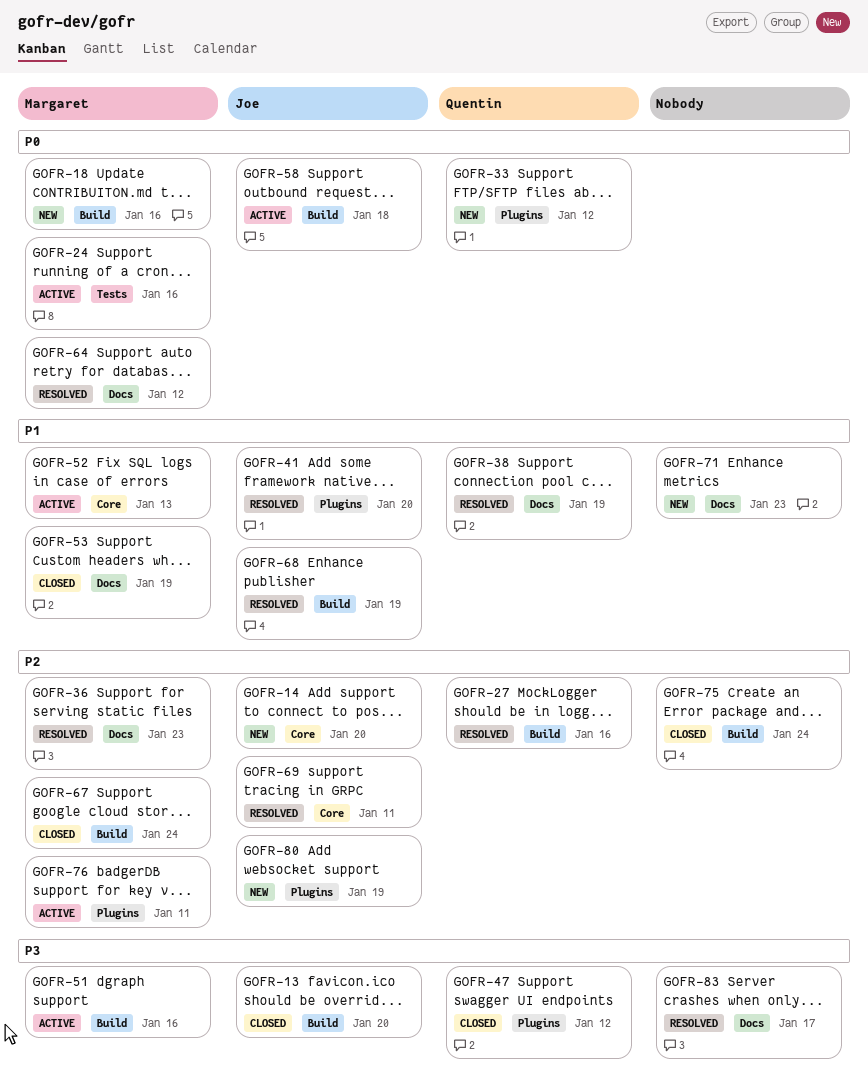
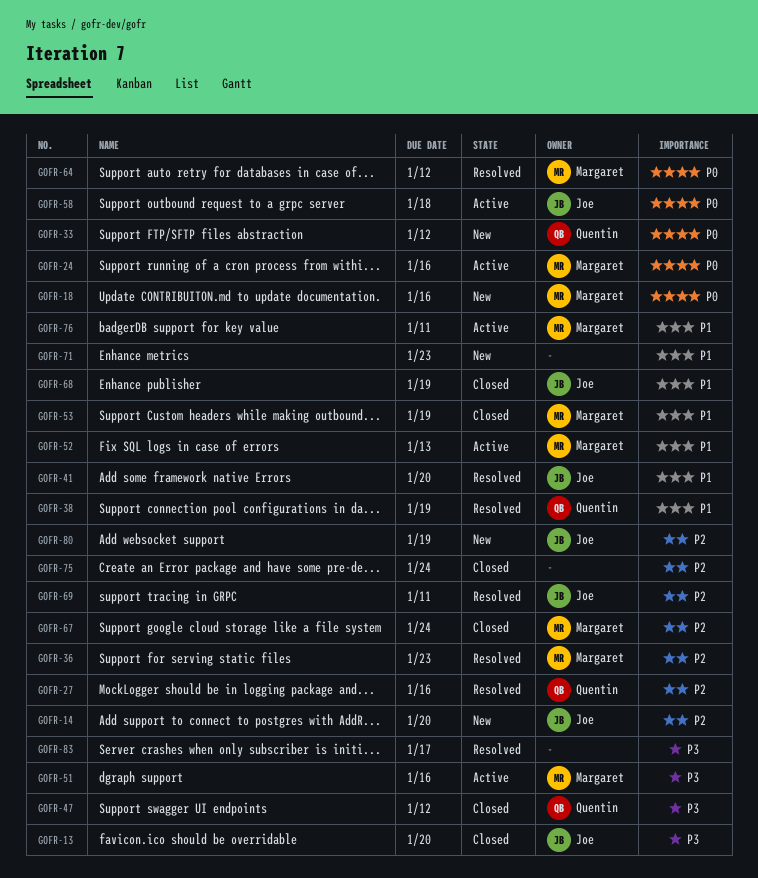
GOFR-68, status: Resolved -> Closed
GOFR-76, priority: P2 -> P1

